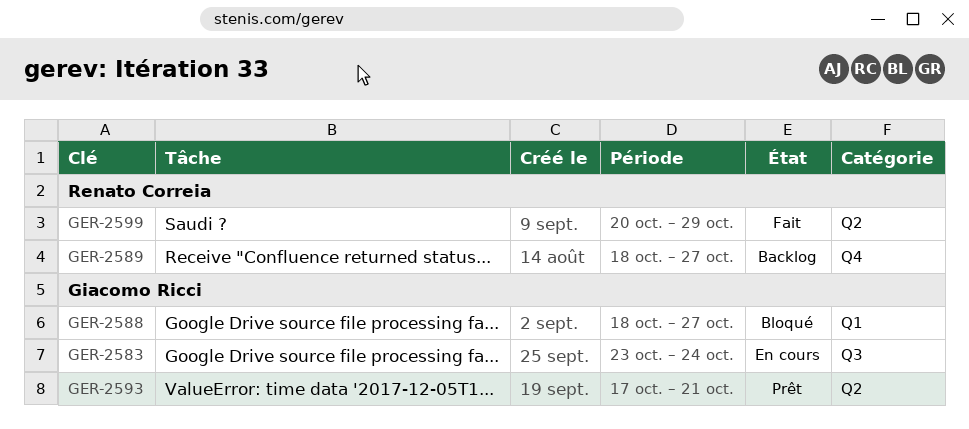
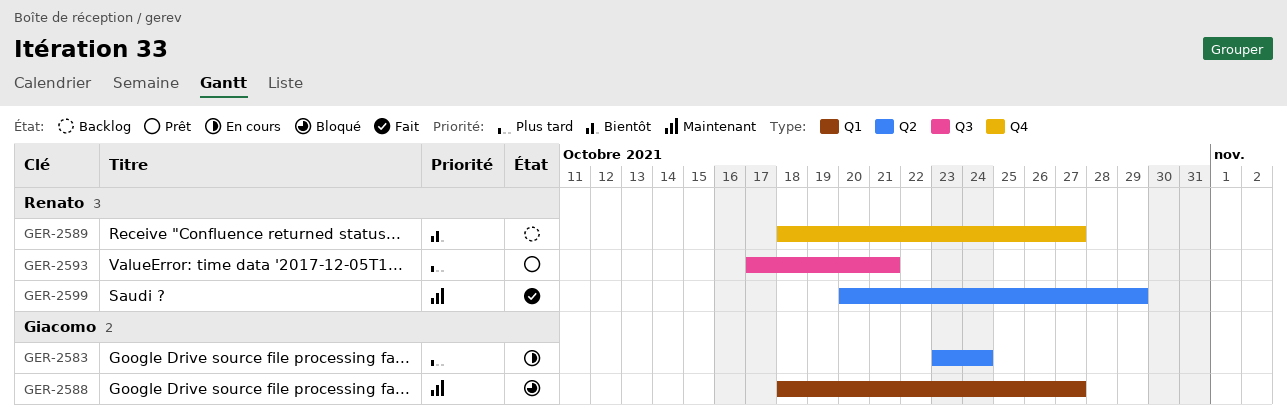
GER-2583, label: Q3 -> Q2
GER-2593, owner: Giacomo Ricci -> Renato Correia
GER-2593, label: Q2 -> Q3

